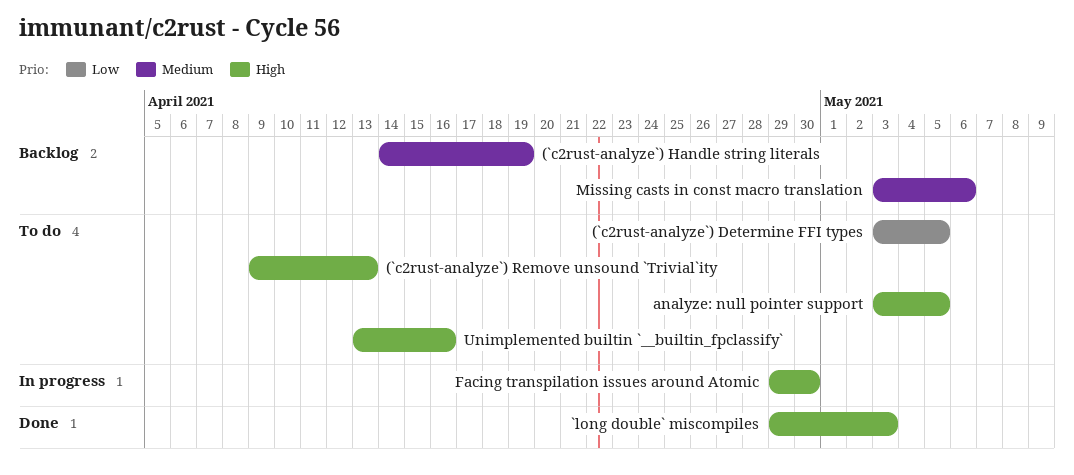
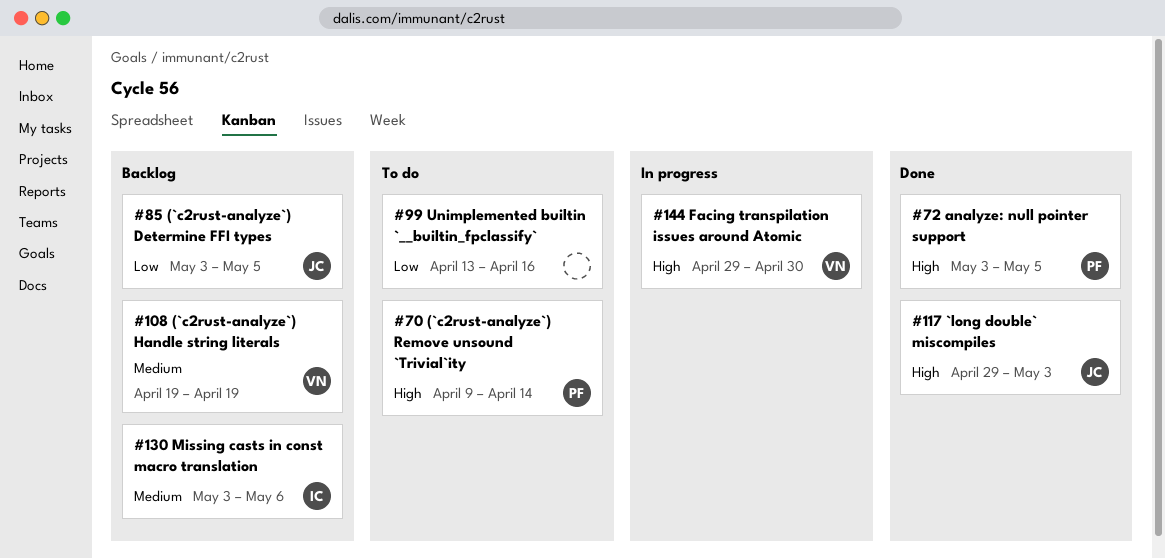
(`c2rust-analyze`) Determine FFI types, status: To do -> Backlog
(`c2rust-analyze`) Handle string literals, start: Apr 14 -> Apr 19
(`c2rust-analyze`) Remove unsound `Trivial`ity, due: Apr 13 -> Apr 14
analyze: null pointer support, status: To do -> Done
Unimplemented builtin `__builtin_fpclassify`, priority: High -> Low

